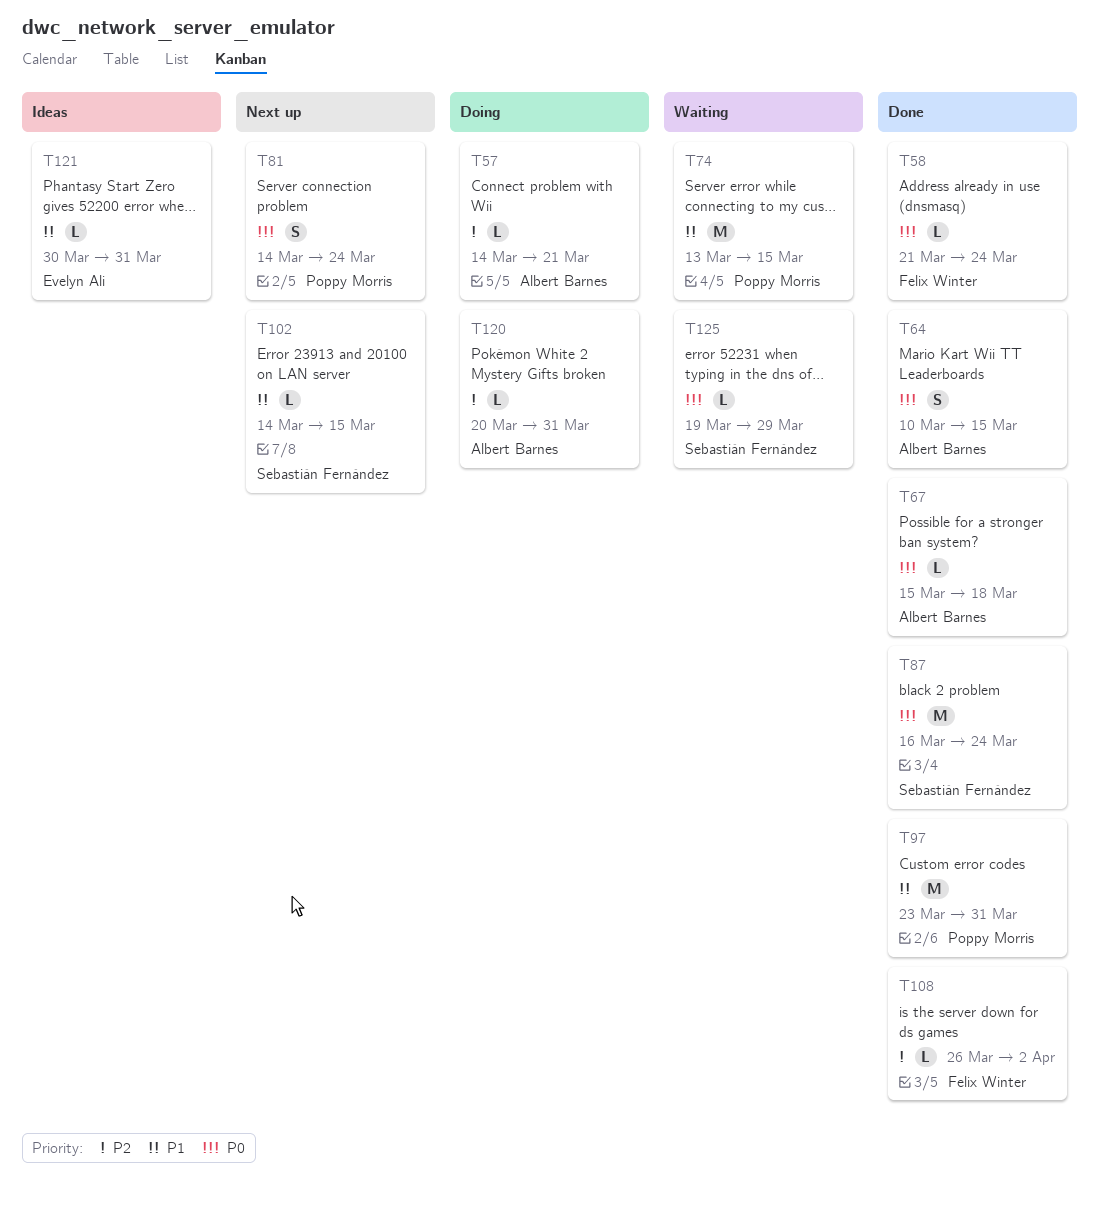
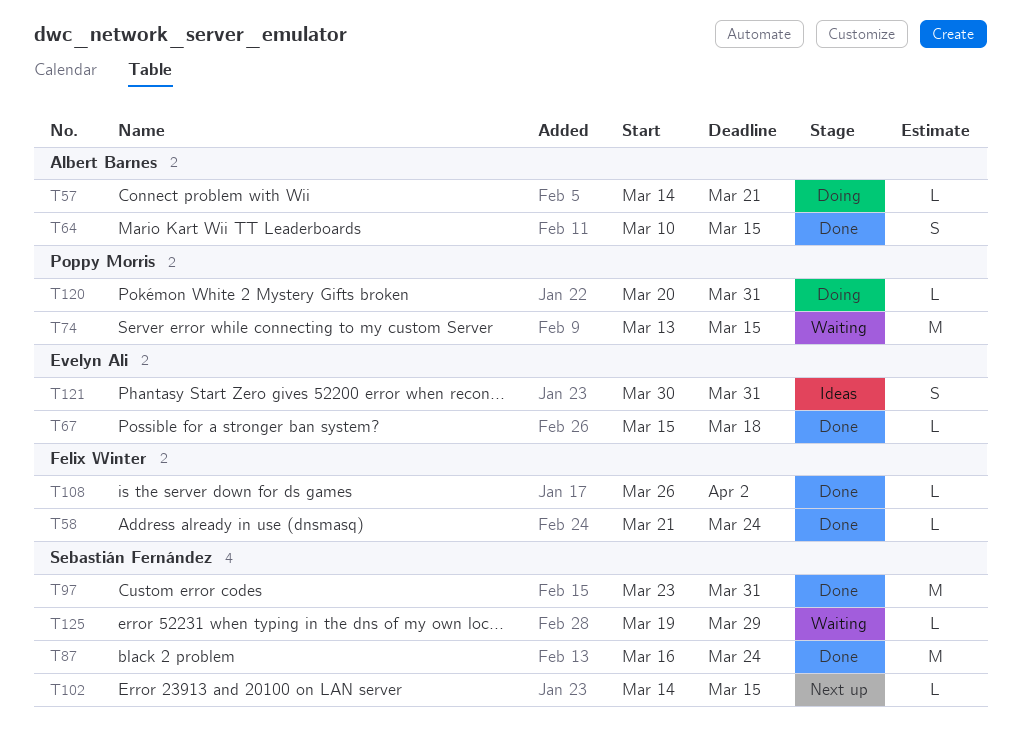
T67, owner: Albert Barnes -> Evelyn Ali
T81: present -> none
T97, owner: Poppy Morris -> Sebastián Fernández
T120, owner: Albert Barnes -> Poppy Morris
T121, estimate: L -> S

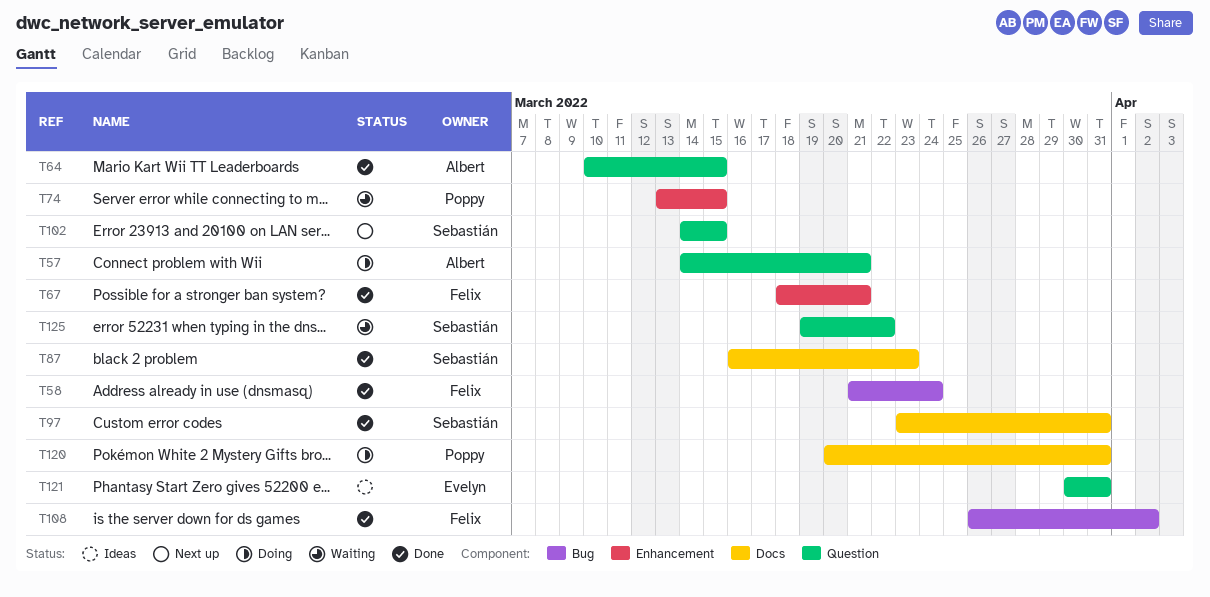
T67, owner: Evelyn Ali -> Felix Winter
T67, start: Mar 15 -> Mar 18
T67, due: Mar 18 -> Mar 21
T87, due: Mar 24 -> Mar 23
T125, due: Mar 29 -> Mar 22

